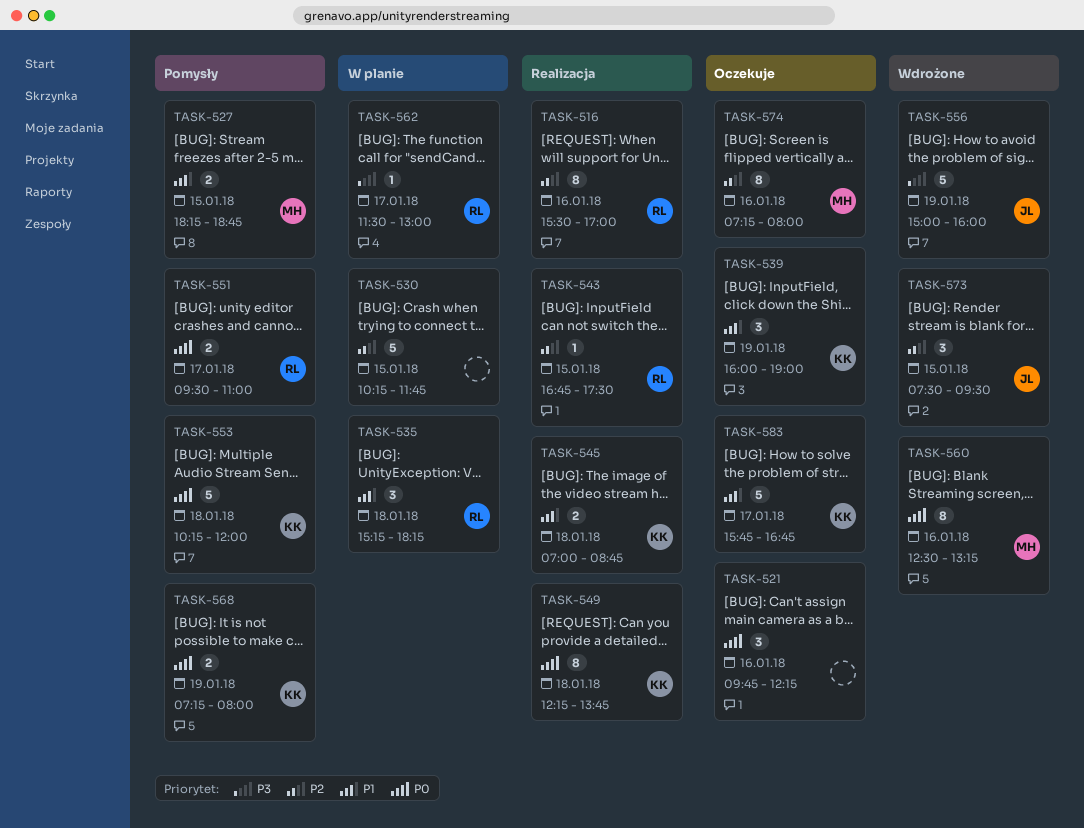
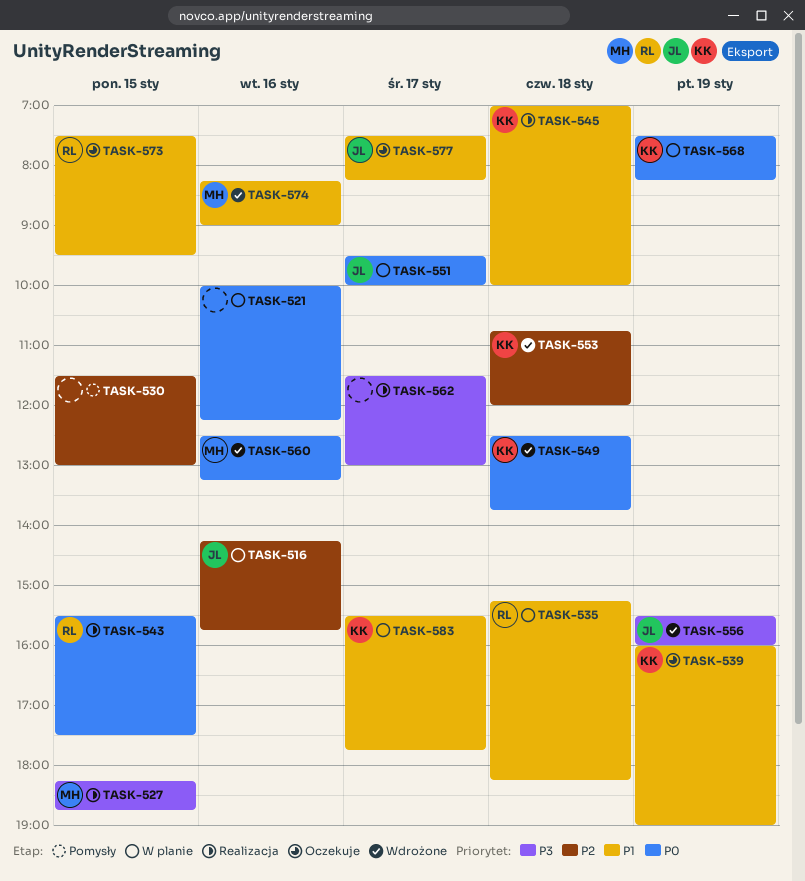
TASK-516, status: Realizacja -> W planie
TASK-516, owner: RL -> JL
TASK-516, begins: 15:30 -> 14:15
TASK-516, ends: 17:00 -> 15:45
TASK-521, status: Oczekuje -> W planie
TASK-521, begins: 09:45 -> 10:00
TASK-527, status: Pomysły -> Realizacja
TASK-527, priority: P1 -> P3
TASK-530, status: W planie -> Pomysły
TASK-530, begins: 10:15 -> 11:30
TASK-530, ends: 11:45 -> 13:00
TASK-543, priority: P2 -> P0
TASK-543, begins: 16:45 -> 15:30
TASK-545, ends: 08:45 -> 10:00
TASK-549, status: Realizacja -> Wdrożone
TASK-549, begins: 12:15 -> 12:30
TASK-551, status: Pomysły -> W planie
TASK-551, owner: RL -> JL
TASK-551, ends: 11:00 -> 10:00
TASK-553, status: Pomysły -> Wdrożone
TASK-553, priority: P0 -> P2
TASK-553, begins: 10:15 -> 10:45
TASK-556, begins: 15:00 -> 15:30
TASK-562, status: W planie -> Realizacja
TASK-562, owner: RL -> none
TASK-568, status: Pomysły -> W planie
TASK-568, begins: 07:15 -> 07:30
TASK-568, ends: 08:00 -> 08:15
TASK-573, status: Wdrożone -> Oczekuje
TASK-573, owner: JL -> RL
TASK-573, priority: P2 -> P1
TASK-574, status: Oczekuje -> Wdrożone
TASK-574, priority: P2 -> P1
TASK-574, begins: 07:15 -> 08:15
TASK-574, ends: 08:00 -> 09:00
TASK-577: none -> present
TASK-583, status: Oczekuje -> W planie
TASK-583, begins: 15:45 -> 15:30
TASK-583, ends: 16:45 -> 17:45

